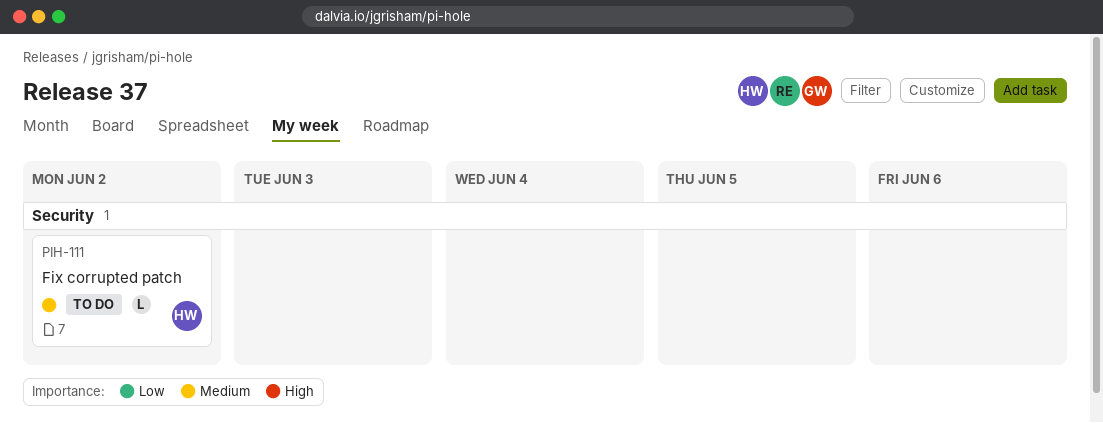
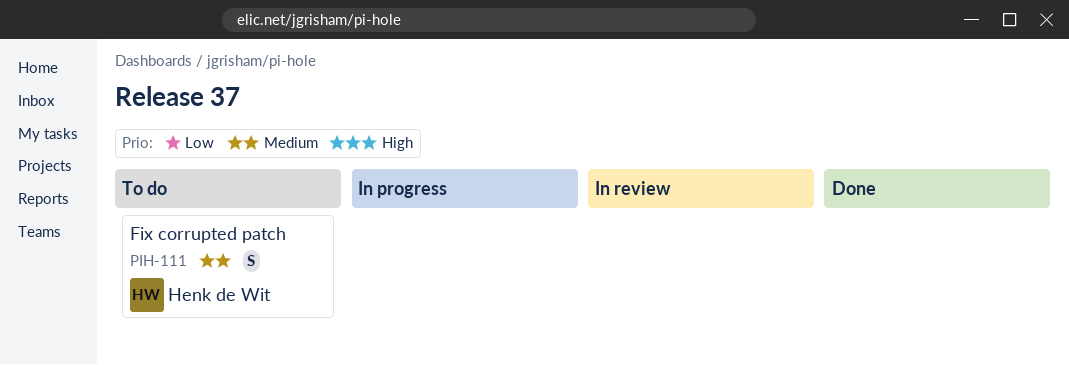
PIH-111, estimate: L -> S

